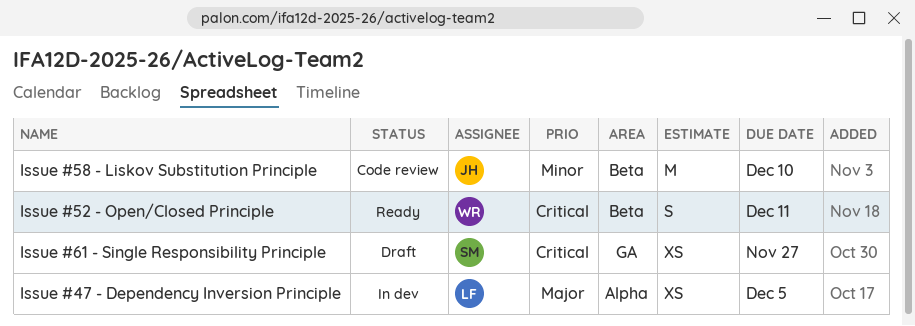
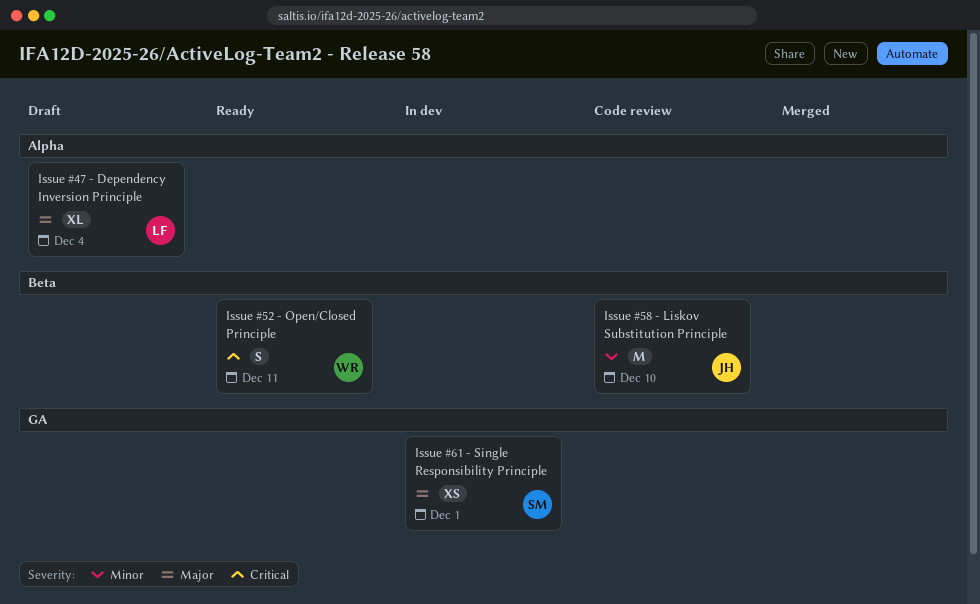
Issue #47 - Dependency Inversion Principle, status: In dev -> Draft
Issue #47 - Dependency Inversion Principle, estimate: XS -> XL
Issue #47 - Dependency Inversion Principle, due: Dec 5 -> Dec 4
Issue #61 - Single Responsibility Principle, status: Draft -> In dev
Issue #61 - Single Responsibility Principle, priority: Critical -> Major
Issue #61 - Single Responsibility Principle, due: Nov 27 -> Dec 1

